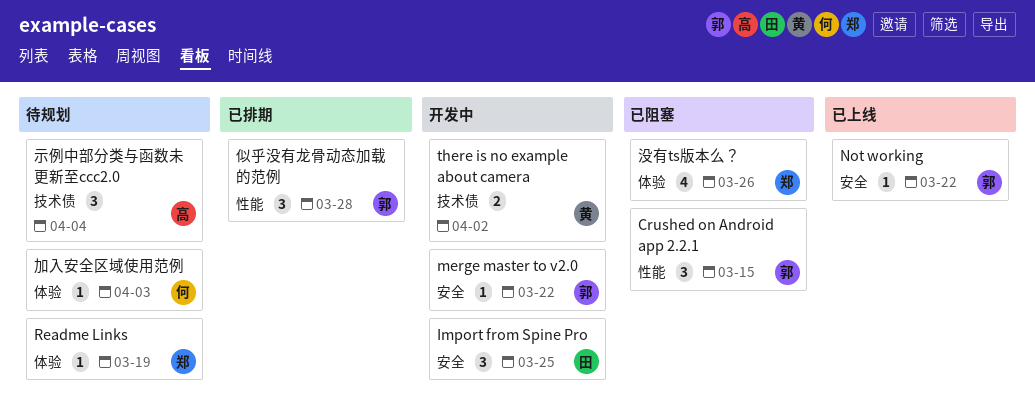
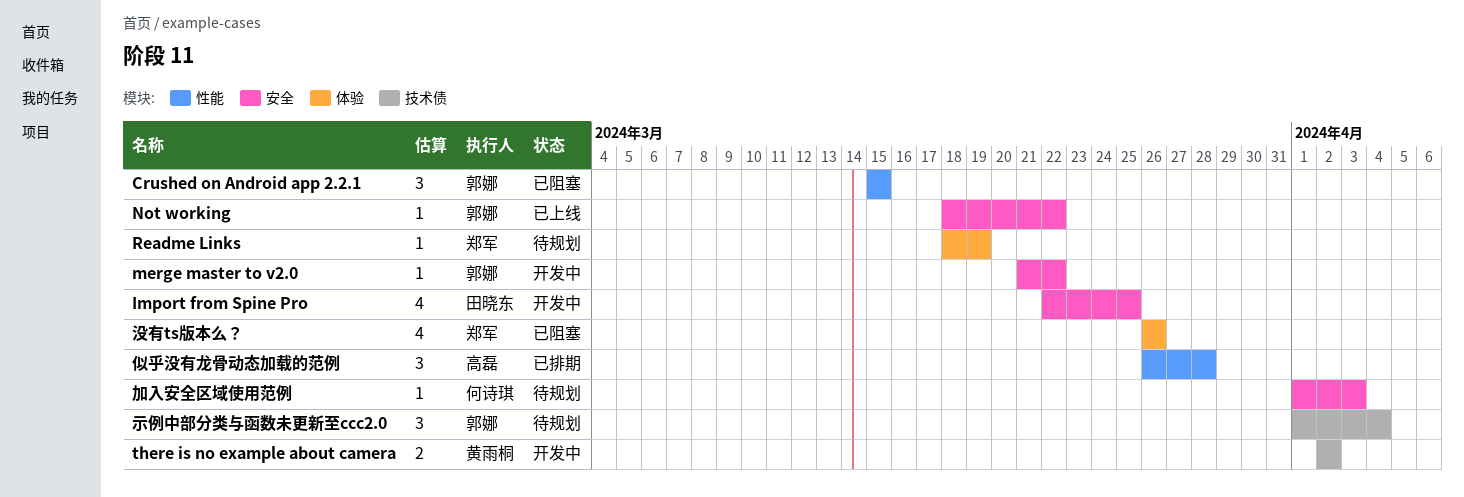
Import from Spine Pro, estimate: 3 -> 4
似乎没有龙骨动态加载的范例, owner: 郭娜 -> 高磊
加入安全区域使用范例, label: 体验 -> 安全
示例中部分类与函数未更新至ccc2.0, owner: 高磊 -> 郭娜

